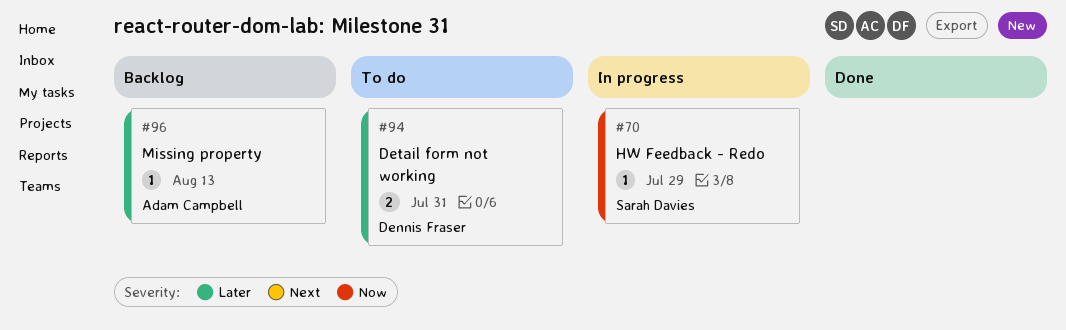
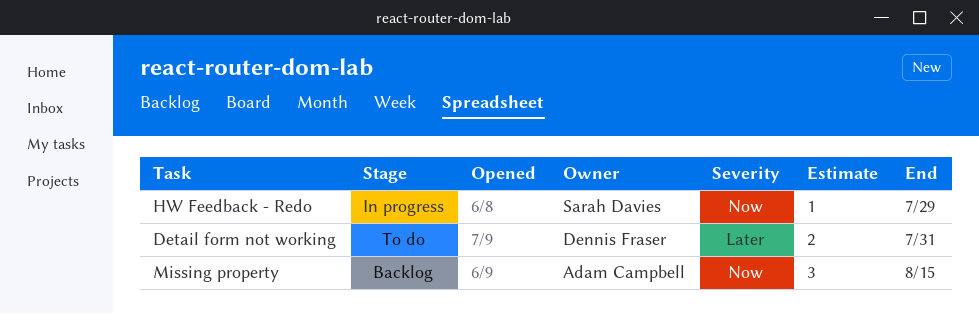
Missing property, priority: Later -> Now
Missing property, estimate: 1 -> 3
Missing property, due: Aug 13 -> Aug 15

